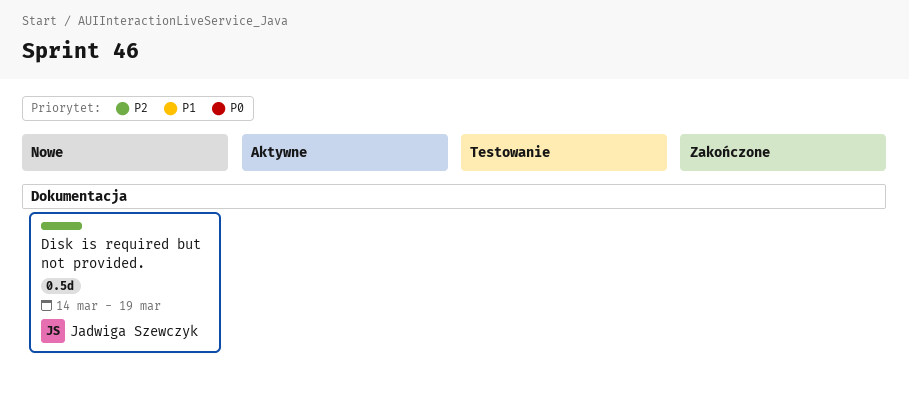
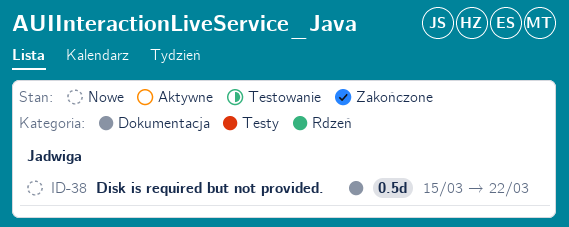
Disk is required but not provided., start: Mar 14 -> Mar 15
Disk is required but not provided., due: Mar 19 -> Mar 22

